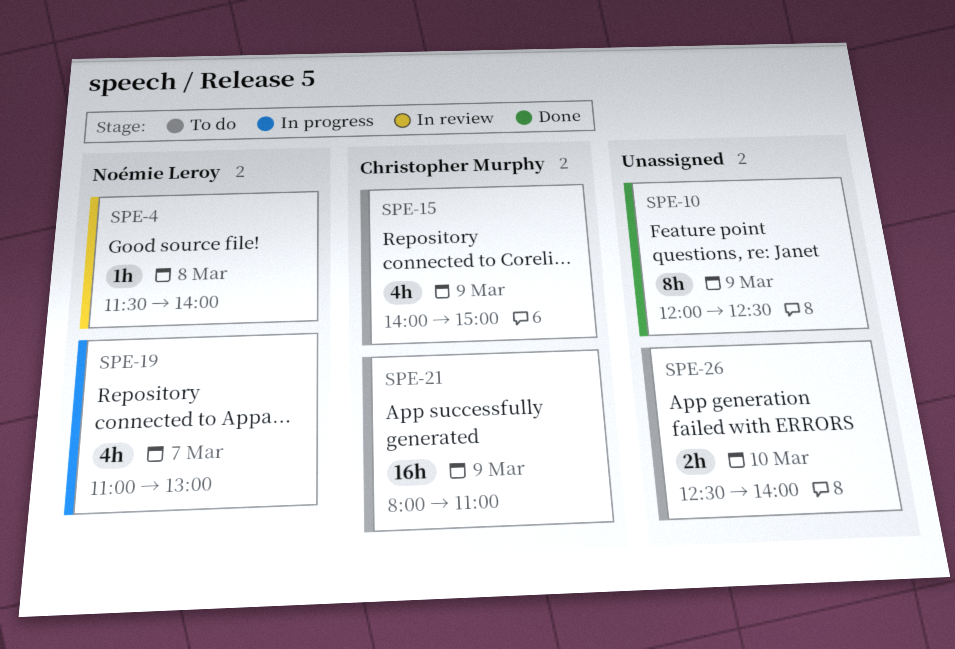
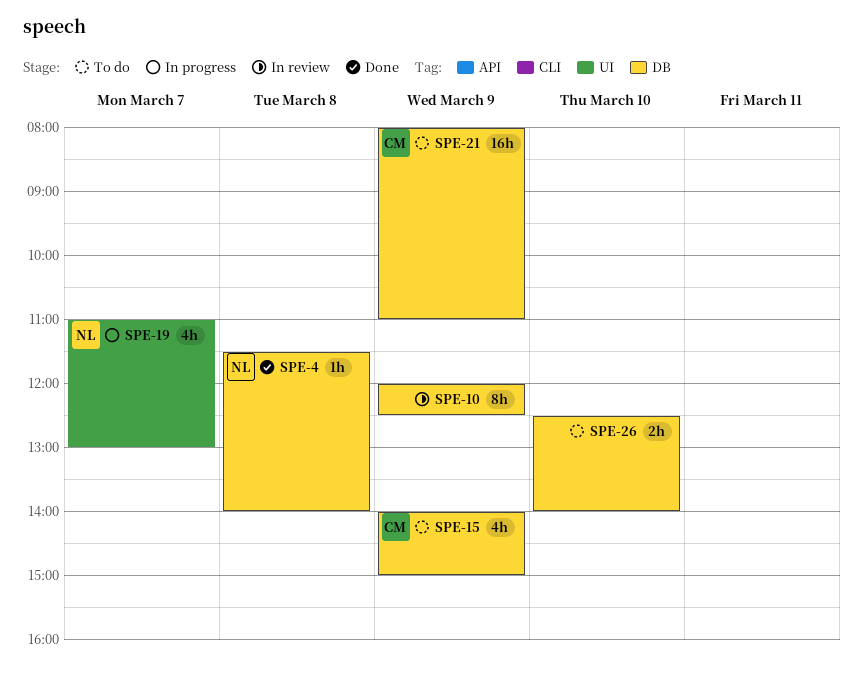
SPE-4, status: In review -> Done
SPE-10, status: Done -> In review

